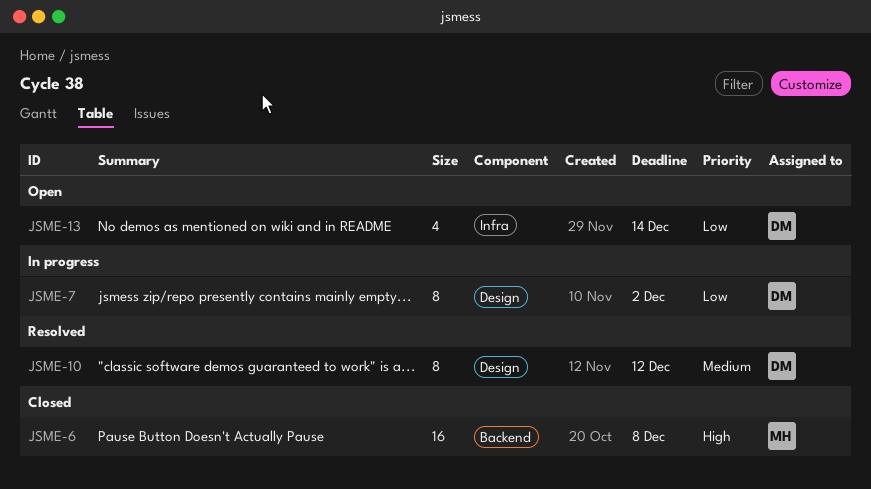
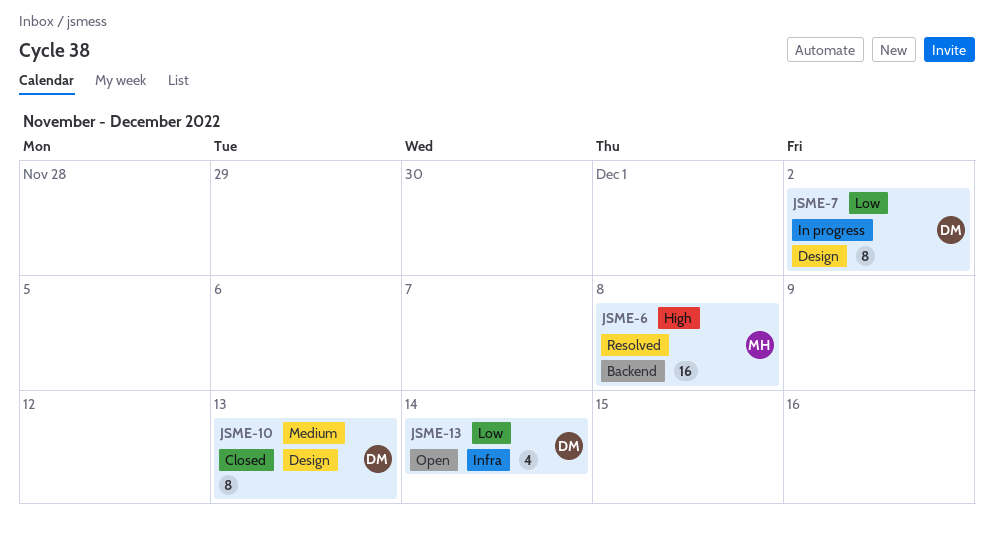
JSME-6, status: Closed -> Resolved
JSME-10, status: Resolved -> Closed
JSME-10, due: Dec 12 -> Dec 13

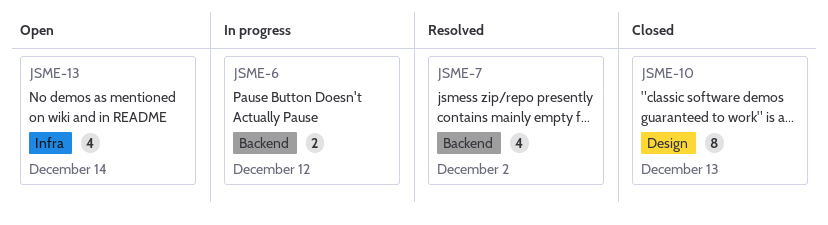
JSME-6, status: Resolved -> In progress
JSME-6, estimate: 16 -> 2
JSME-6, due: Dec 8 -> Dec 12
JSME-7, status: In progress -> Resolved
JSME-7, label: Design -> Backend
JSME-7, estimate: 8 -> 4

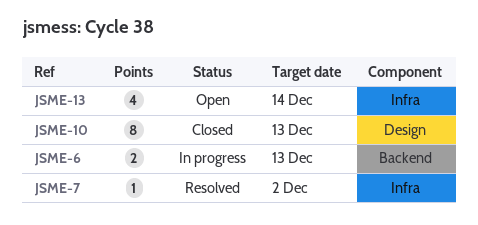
JSME-6, due: Dec 12 -> Dec 13
JSME-7, label: Backend -> Infra
JSME-7, estimate: 4 -> 1

